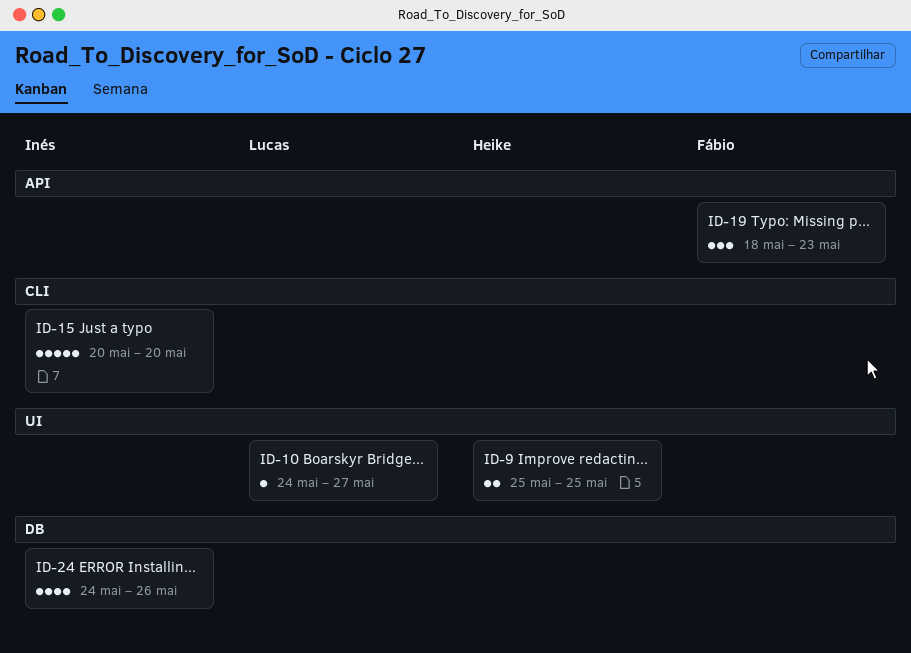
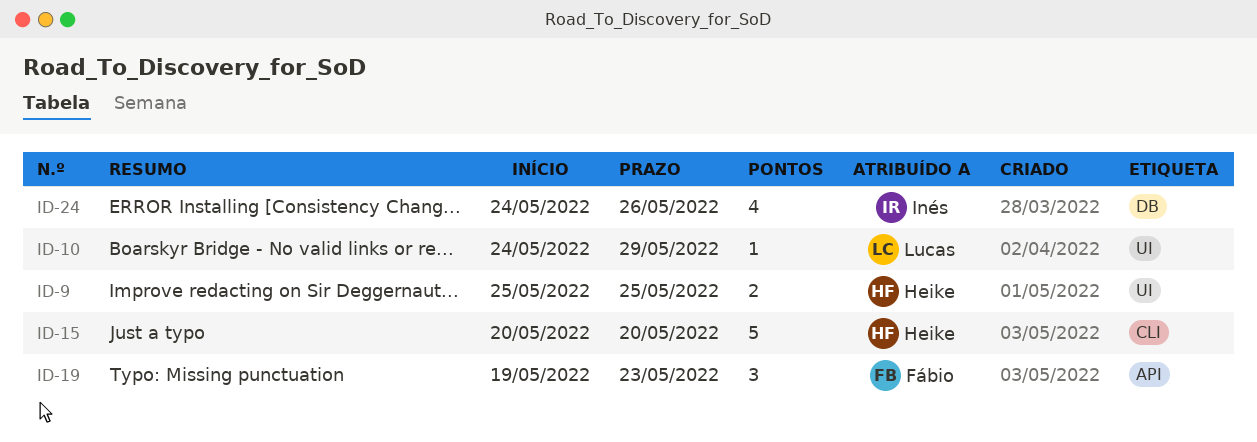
ID-10, due: May 27 -> May 29
ID-15, owner: Inés -> Heike
ID-19, start: May 18 -> May 19

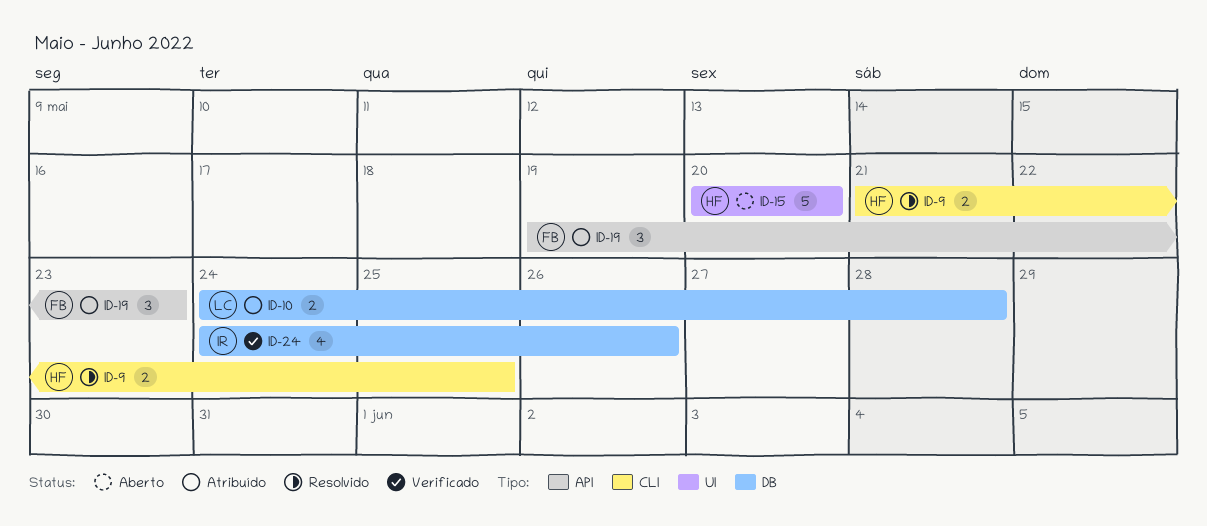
ID-9, label: UI -> CLI
ID-9, start: May 25 -> May 21
ID-10, label: UI -> DB
ID-10, estimate: 1 -> 2
ID-10, due: May 29 -> May 28
ID-15, label: CLI -> UI

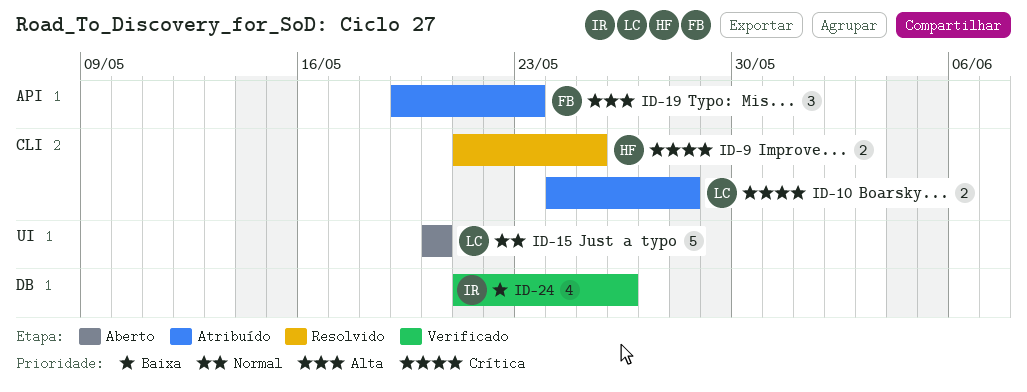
ID-10, label: DB -> CLI
ID-15, owner: HF -> LC
ID-24, start: May 24 -> May 21

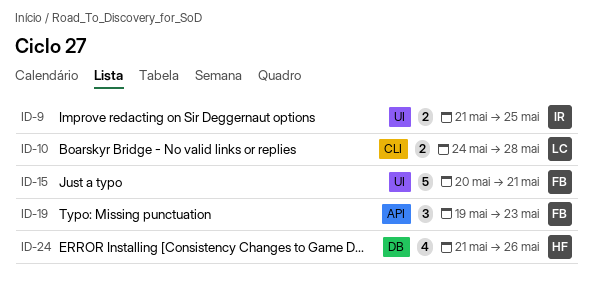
ID-9, owner: HF -> IR
ID-9, label: CLI -> UI
ID-15, owner: LC -> FB
ID-15, due: May 20 -> May 21
ID-24, owner: IR -> HF

